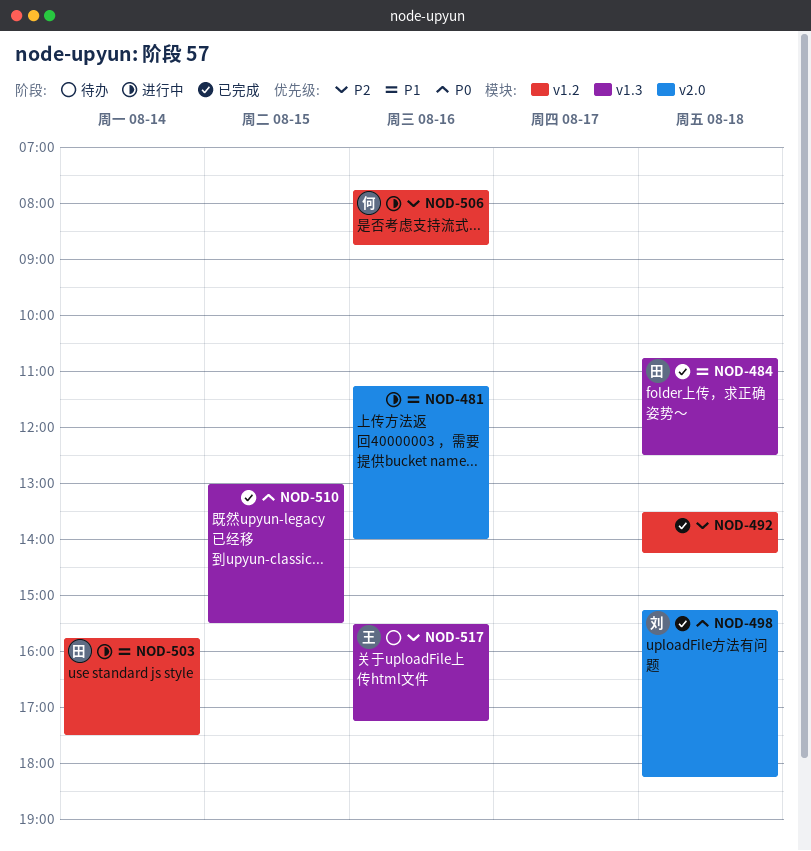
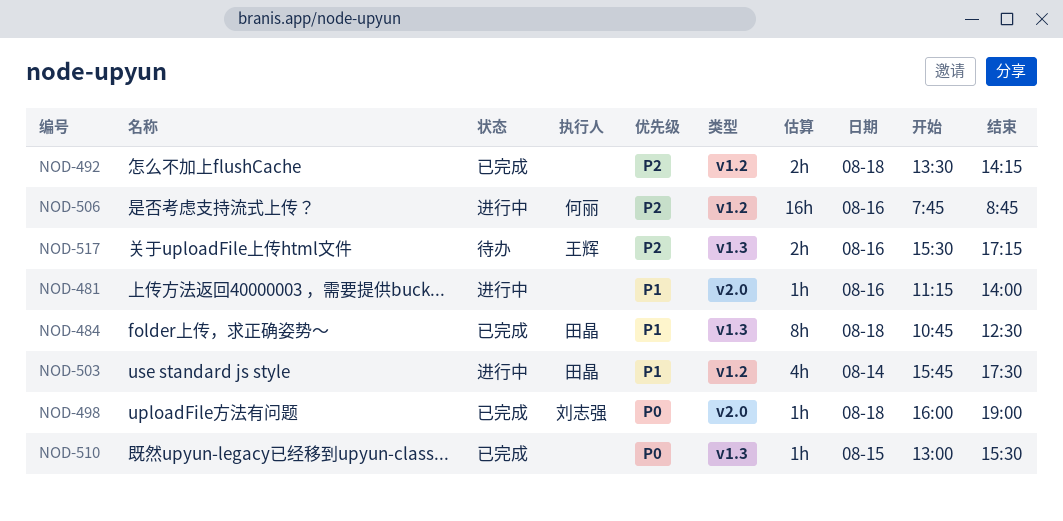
NOD-498, begins: 15:15 -> 16:00
NOD-498, ends: 18:15 -> 19:00

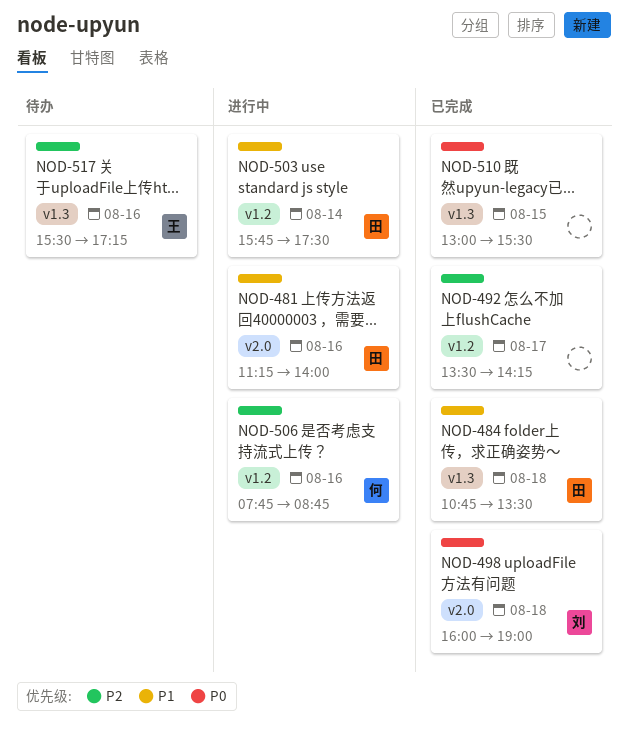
NOD-481, owner: none -> 田晶
NOD-484, ends: 12:30 -> 13:30
NOD-492, day: Aug 18 -> Aug 17

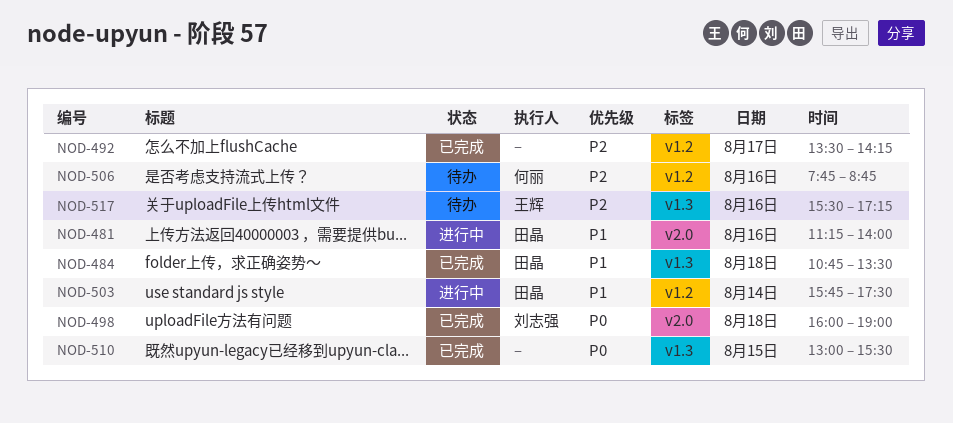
NOD-506, status: 进行中 -> 待办

